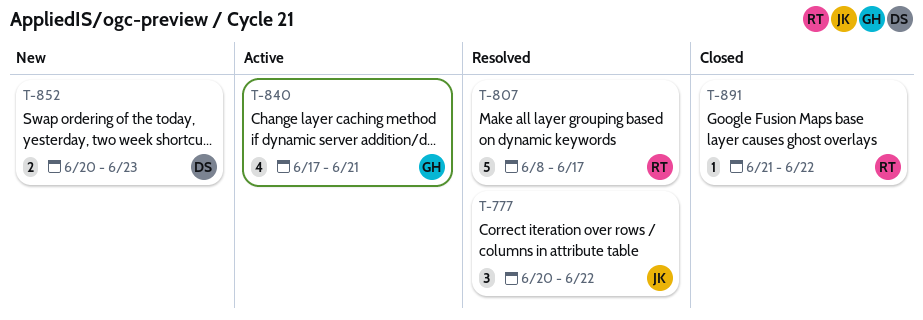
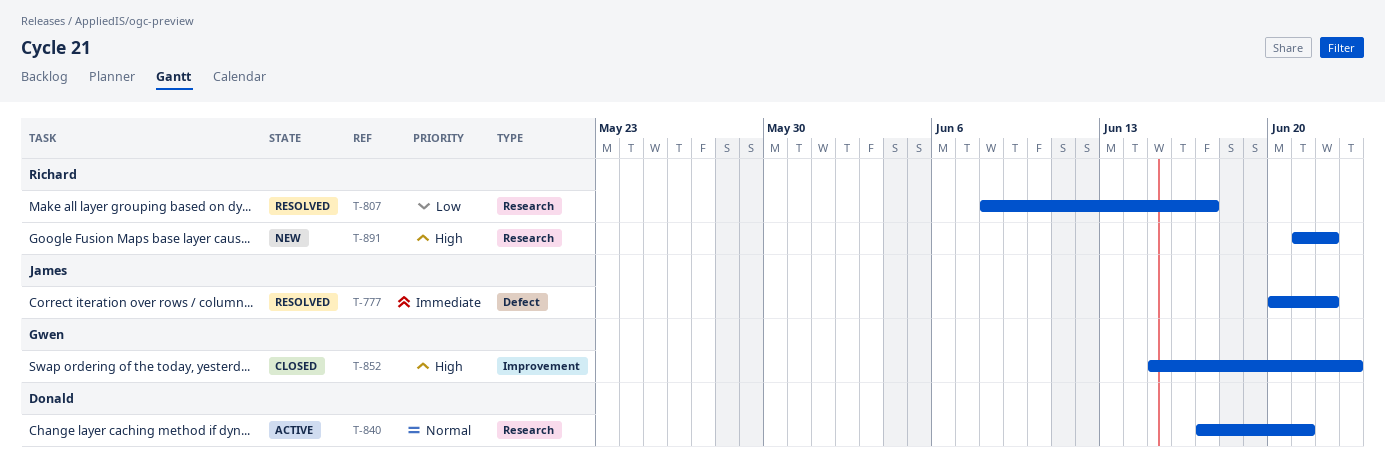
T-840, owner: Gwen -> Donald
T-852, status: New -> Closed
T-852, owner: Donald -> Gwen
T-852, start: Jun 20 -> Jun 15
T-891, status: Closed -> New

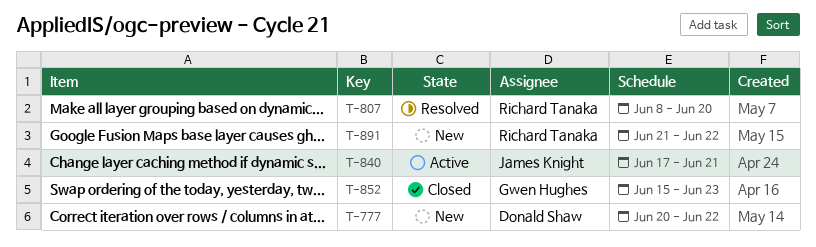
T-777, status: Resolved -> New
T-777, owner: James Knight -> Donald Shaw
T-807, due: Jun 17 -> Jun 20
T-840, owner: Donald Shaw -> James Knight

